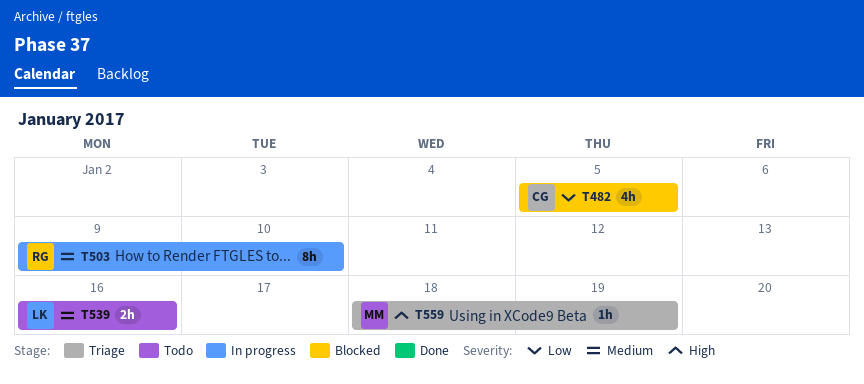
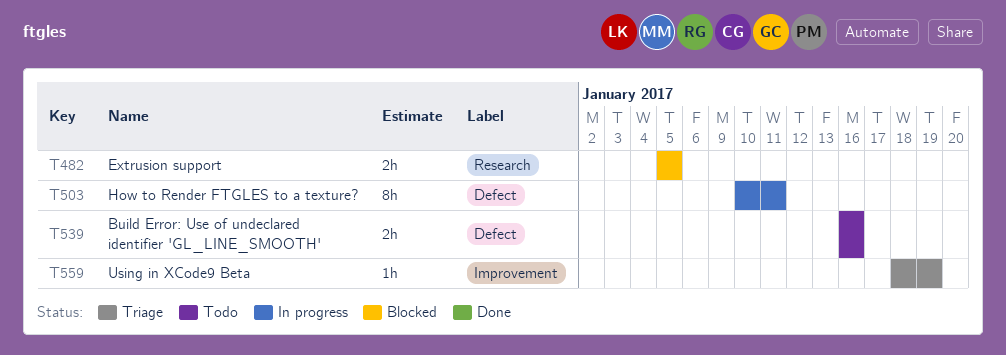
T482, estimate: 4h -> 2h
T503, start: Jan 9 -> Jan 10
T503, due: Jan 10 -> Jan 11

